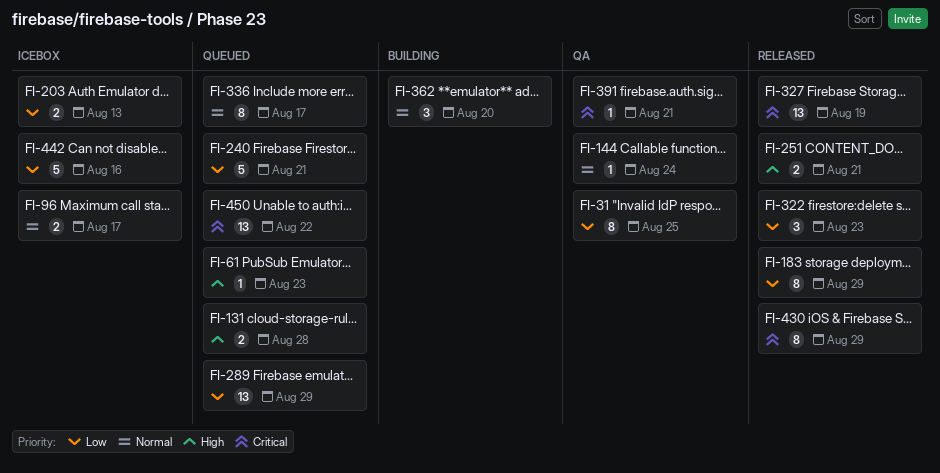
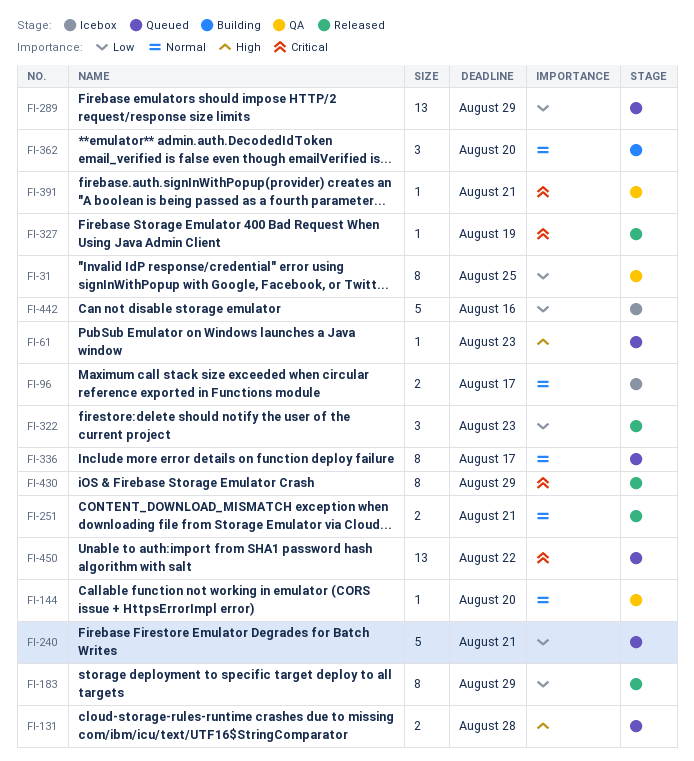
FI-144, due: Aug 24 -> Aug 20
FI-203: present -> none
FI-251, priority: High -> Normal
FI-327, estimate: 13 -> 1

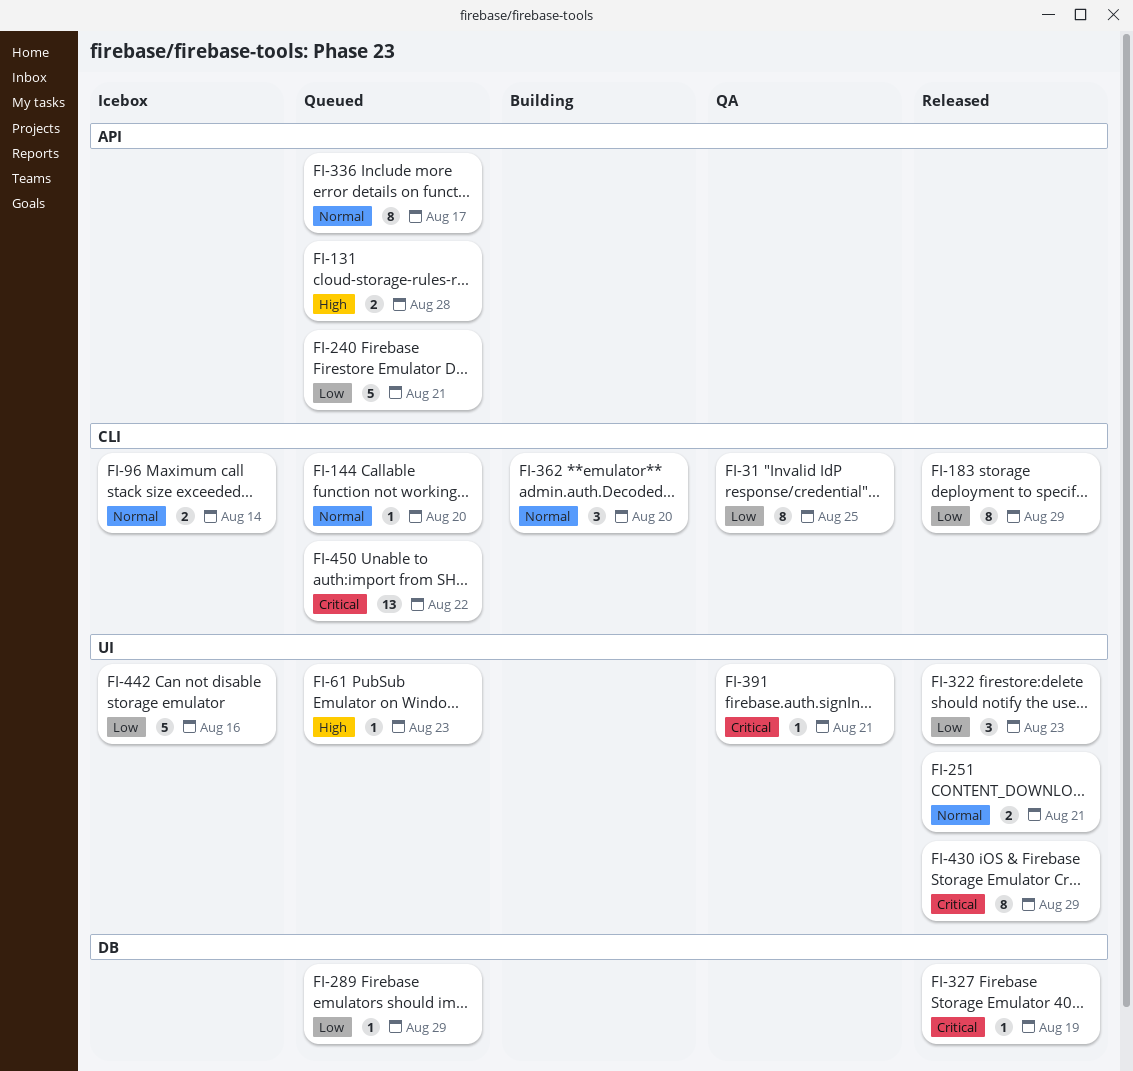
FI-96, due: Aug 17 -> Aug 14
FI-144, status: QA -> Queued
FI-289, estimate: 13 -> 1

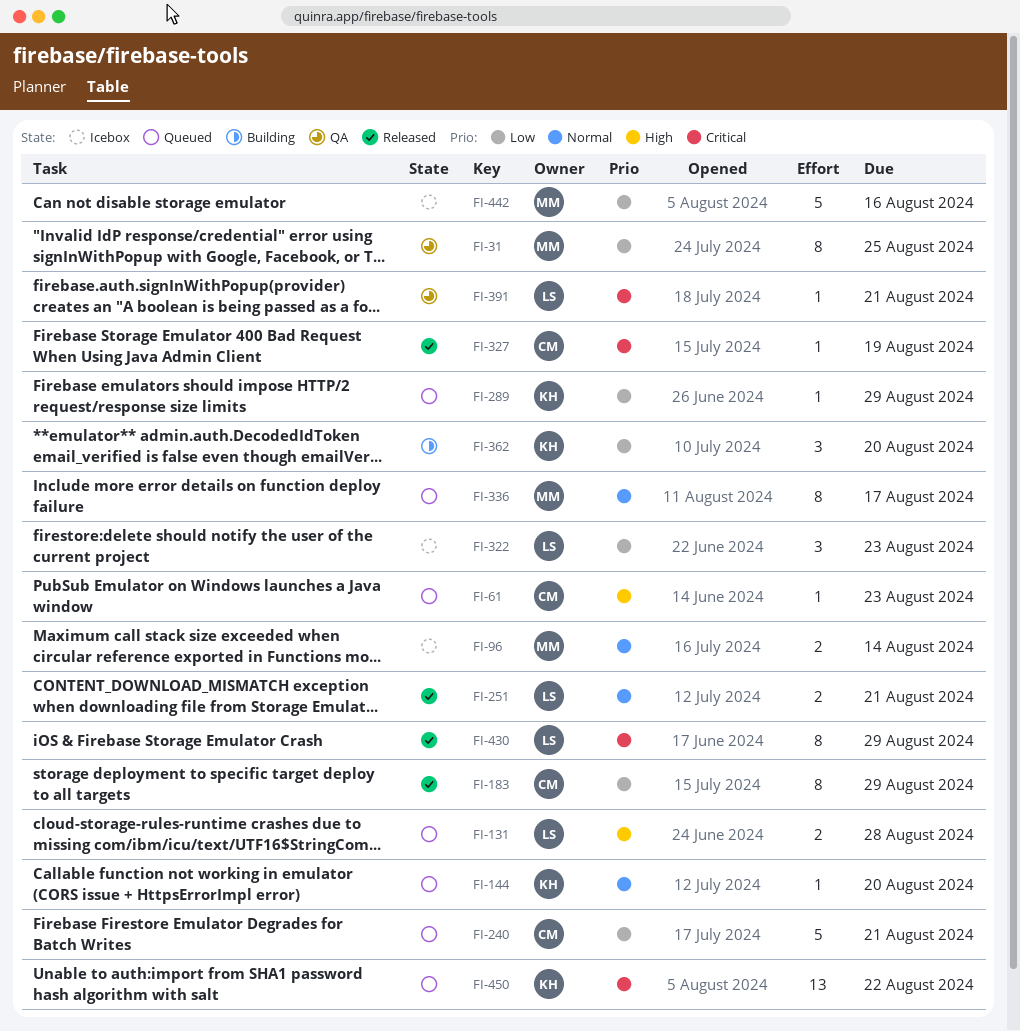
FI-322, status: Released -> Icebox
FI-362, priority: Normal -> Low

